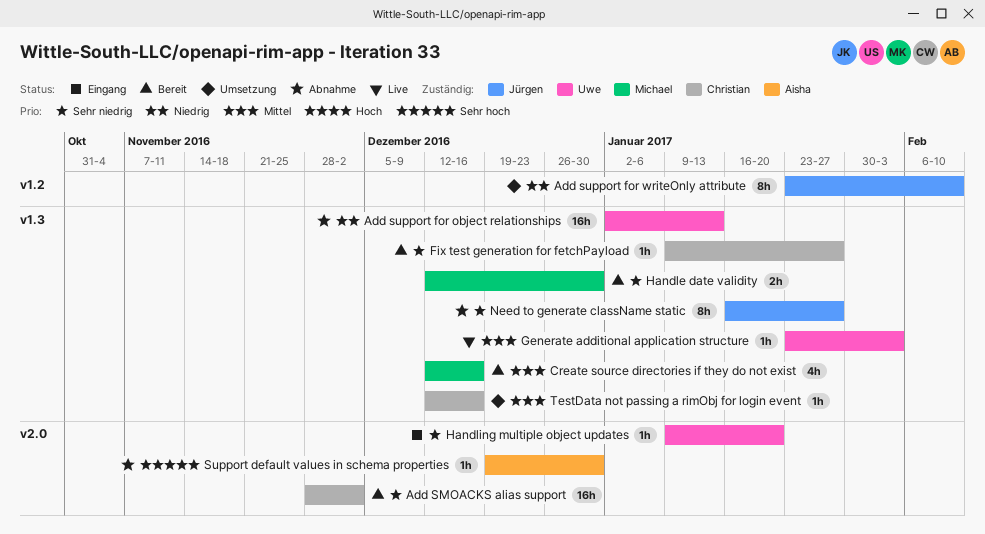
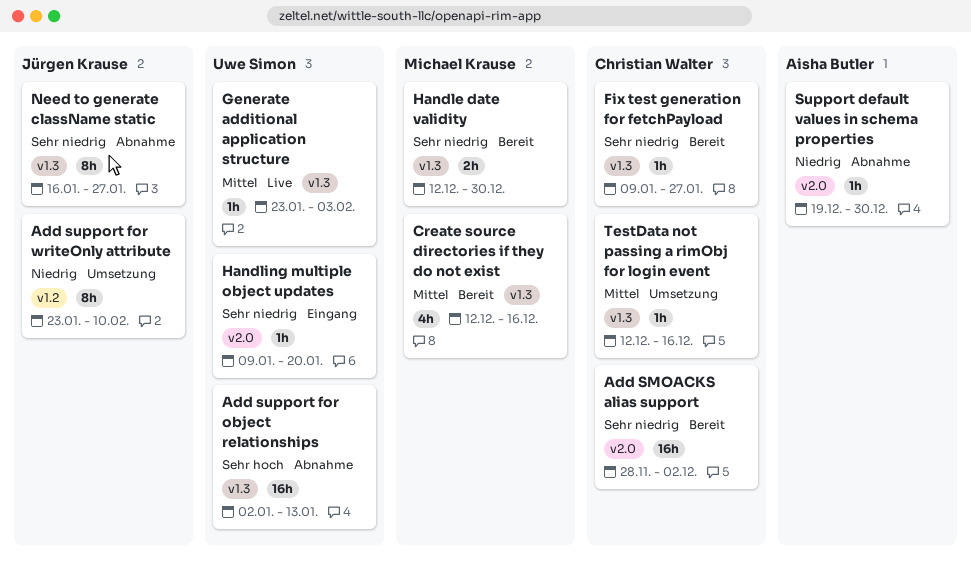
Add support for object relationships, priority: Niedrig -> Sehr hoch
Support default values in schema properties, priority: Sehr hoch -> Niedrig

